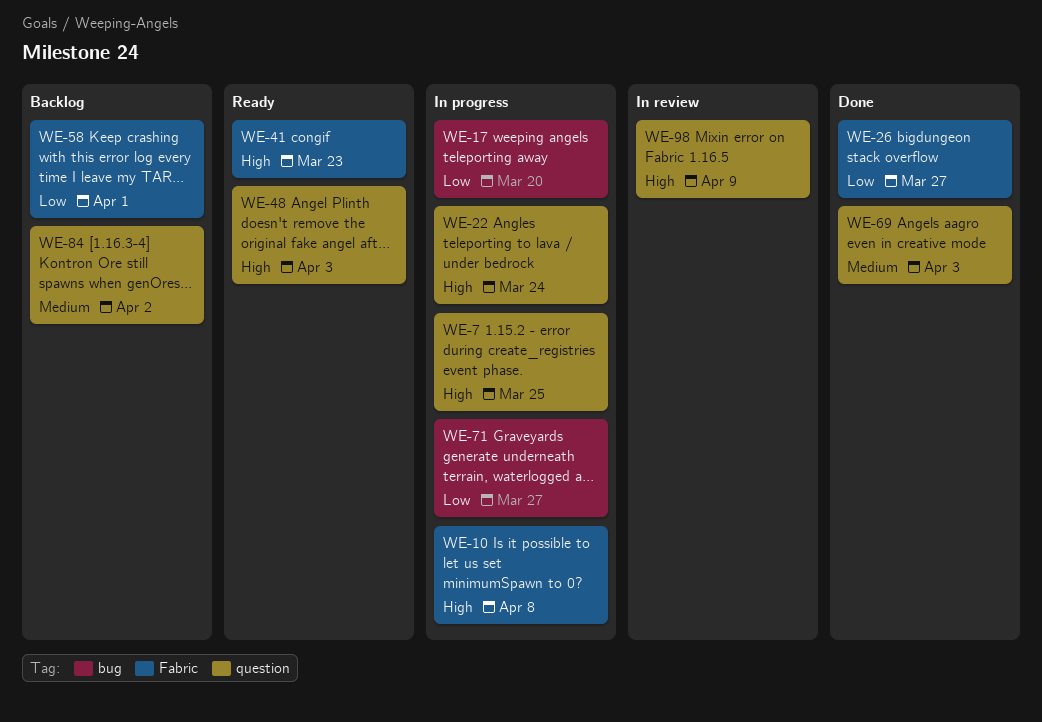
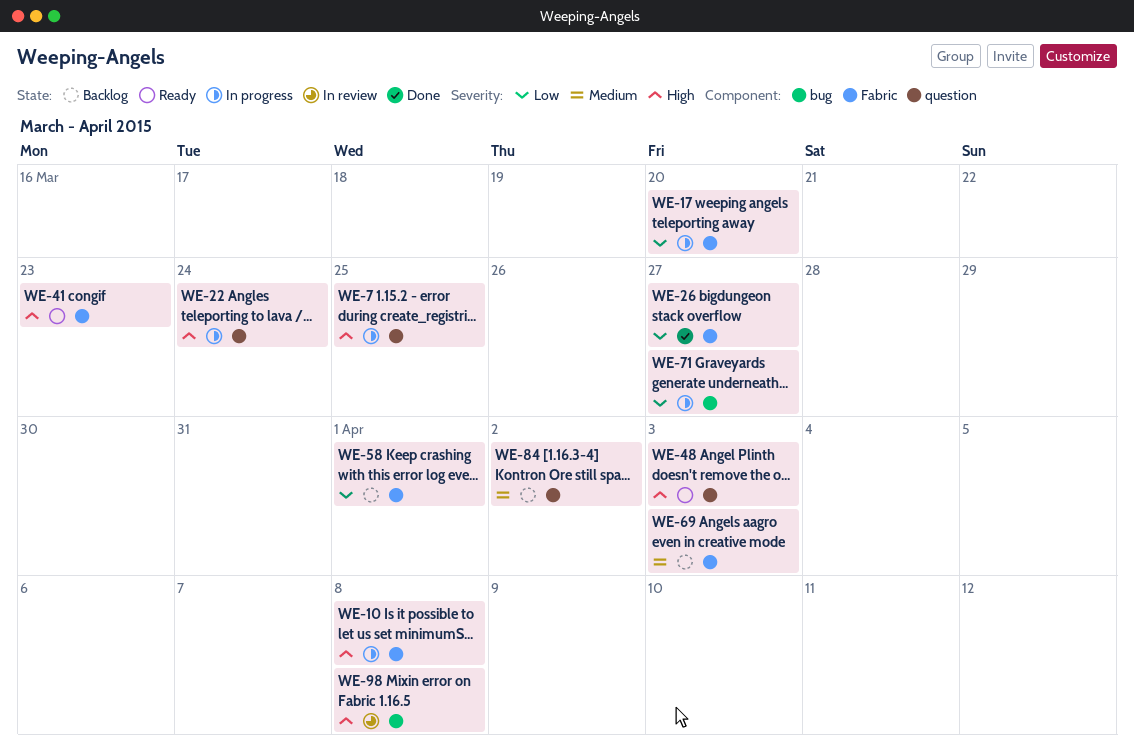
WE-17, label: bug -> Fabric
WE-69, status: Done -> Backlog
WE-69, label: question -> Fabric
WE-98, label: question -> bug
WE-98, due: Apr 9 -> Apr 8

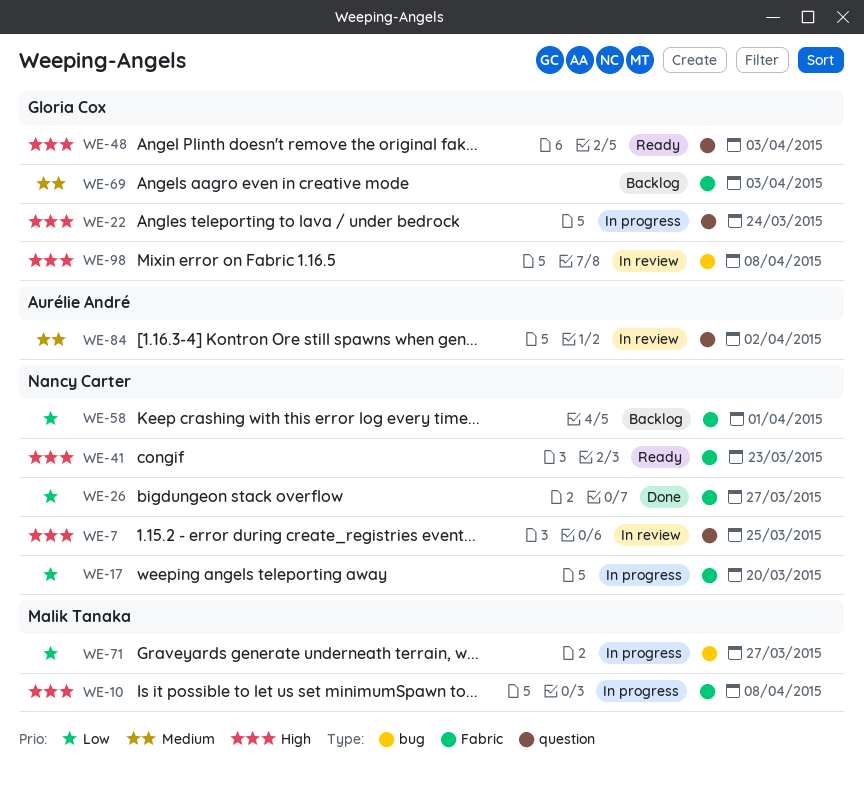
WE-7, status: In progress -> In review
WE-84, status: Backlog -> In review

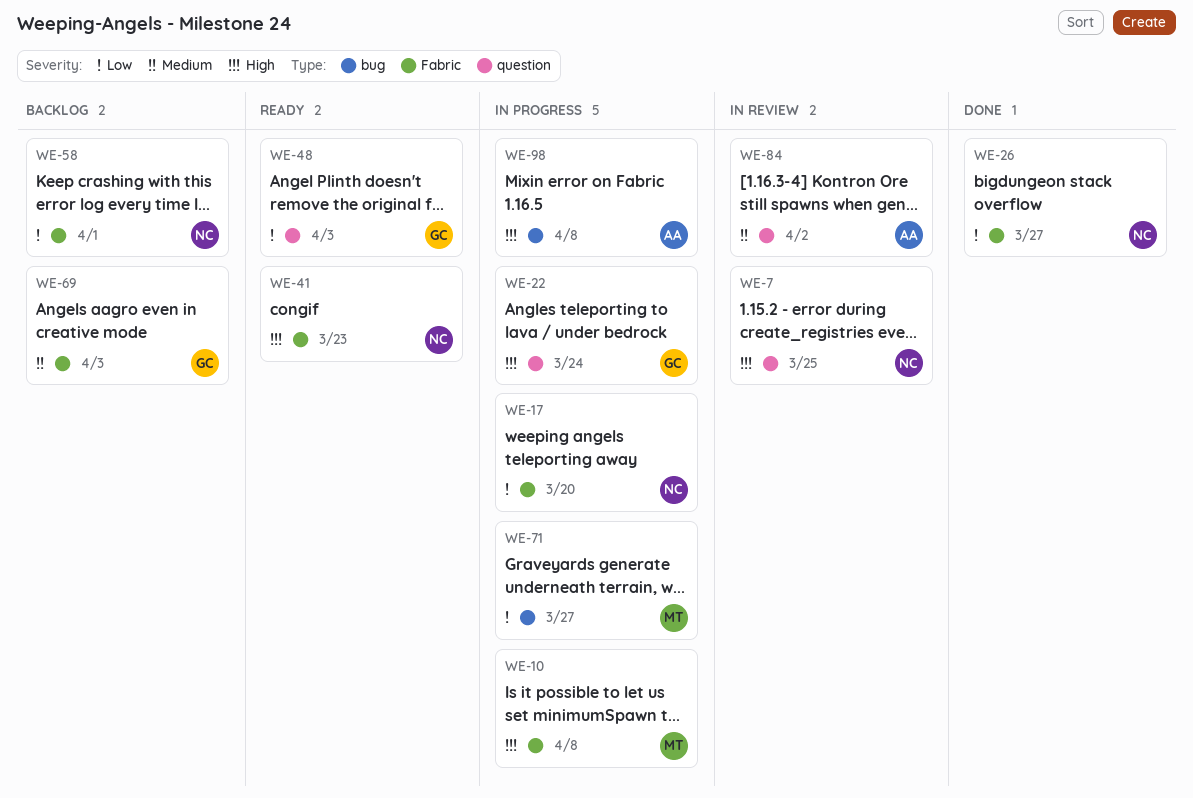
WE-48, priority: High -> Low
WE-98, status: In review -> In progress
WE-98, owner: Gloria Cox -> Aurélie André

